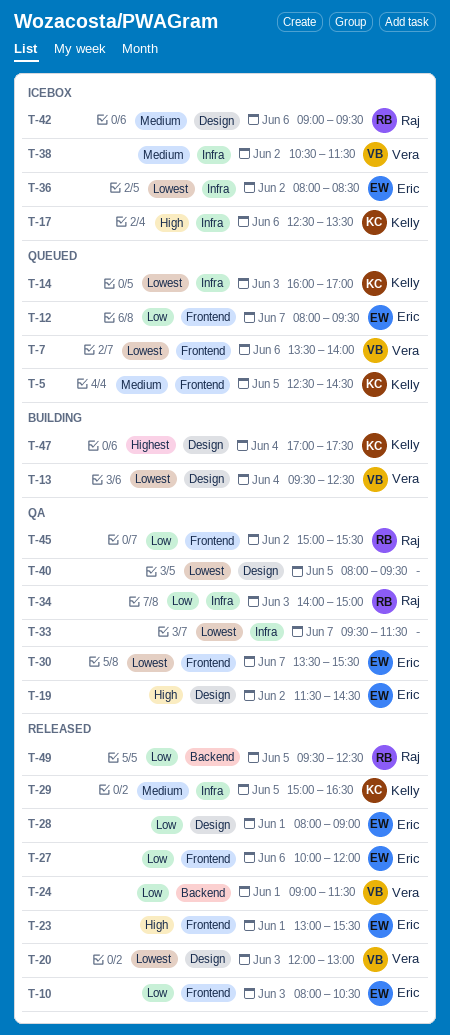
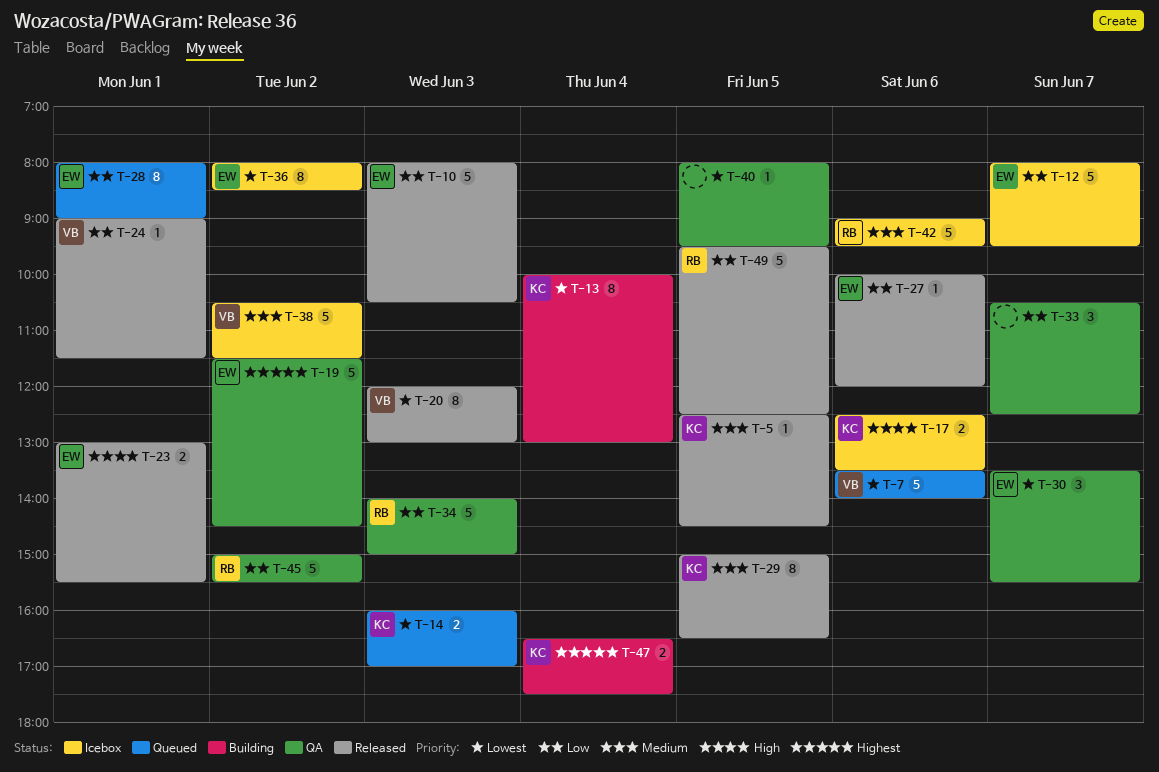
T-5, status: Queued -> Released
T-12, status: Queued -> Icebox
T-13, owner: Vera -> Kelly
T-13, begins: 09:30 -> 10:00
T-13, ends: 12:30 -> 13:00
T-19, priority: High -> Highest
T-28, status: Released -> Queued
T-33, priority: Lowest -> Low
T-33, begins: 09:30 -> 10:30
T-33, ends: 11:30 -> 12:30
T-47, begins: 17:00 -> 16:30

